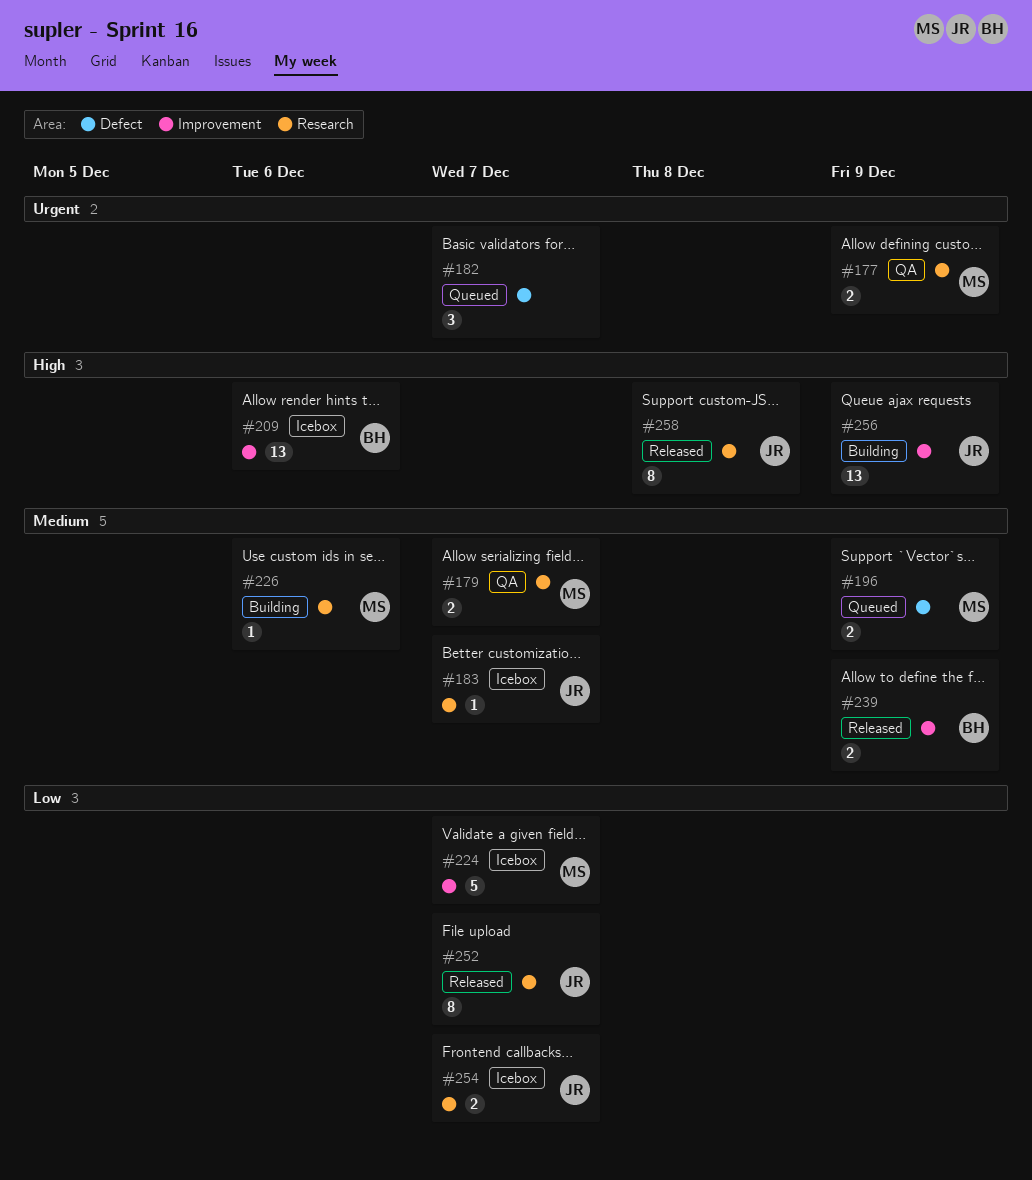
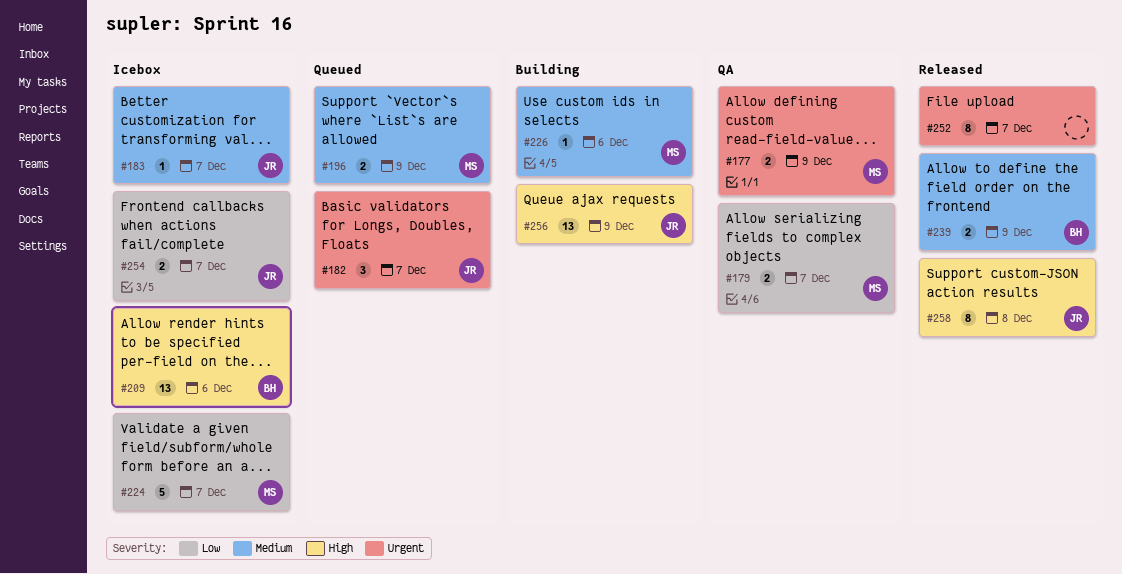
#179, priority: Medium -> Low
#182, owner: none -> JR
#252, owner: JR -> none
#252, priority: Low -> Urgent

